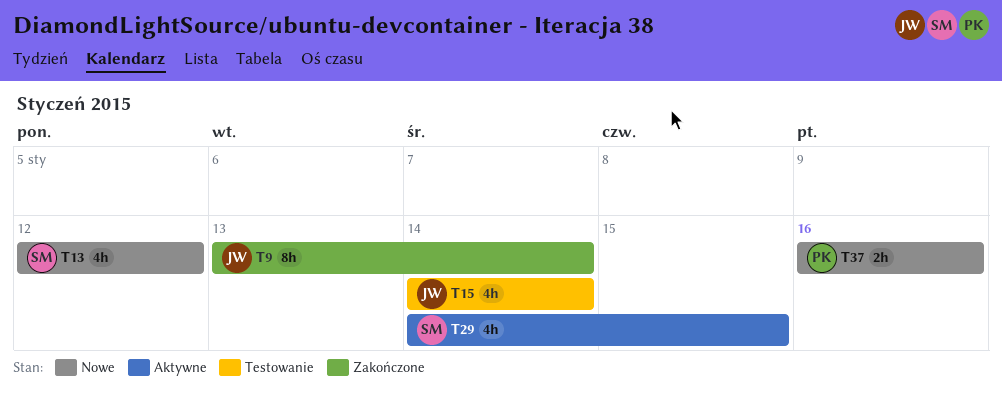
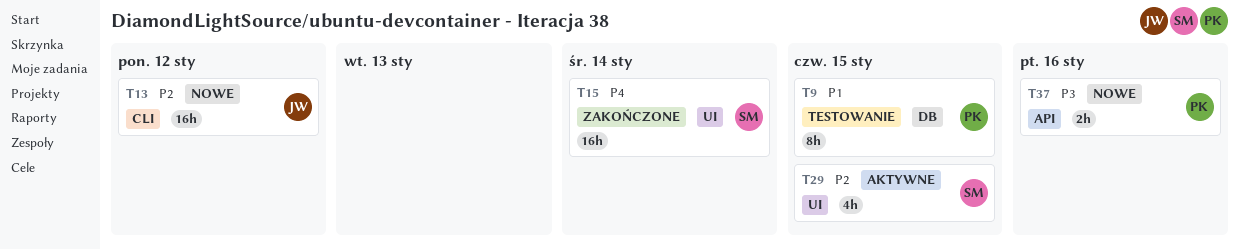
T9, status: Zakończone -> Testowanie
T9, owner: JW -> PK
T9, due: Jan 14 -> Jan 15
T13, owner: SM -> JW
T13, estimate: 4h -> 16h
T15, status: Testowanie -> Zakończone
T15, owner: JW -> SM
T15, estimate: 4h -> 16h

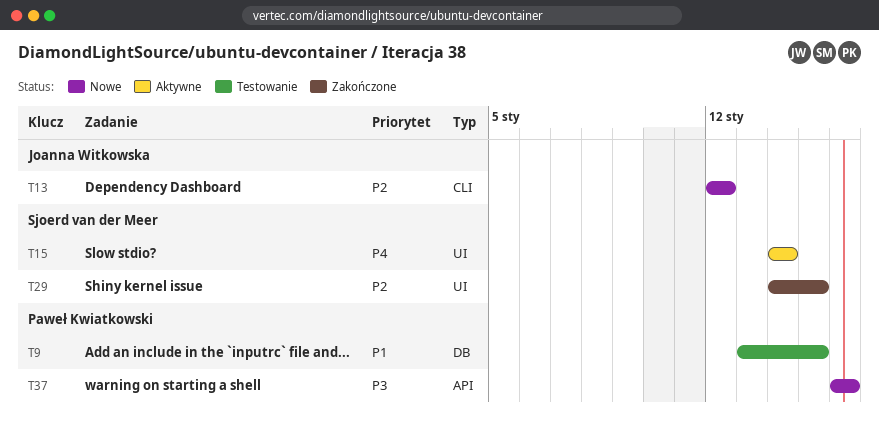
T15, status: Zakończone -> Aktywne
T29, status: Aktywne -> Zakończone

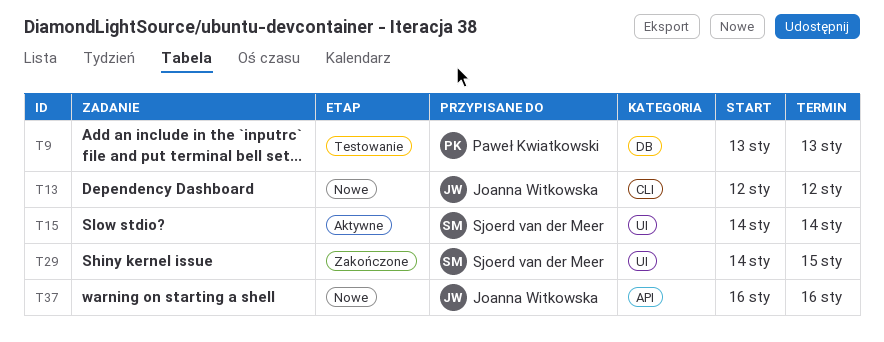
T9, due: Jan 15 -> Jan 13
T37, owner: Paweł Kwiatkowski -> Joanna Witkowska

